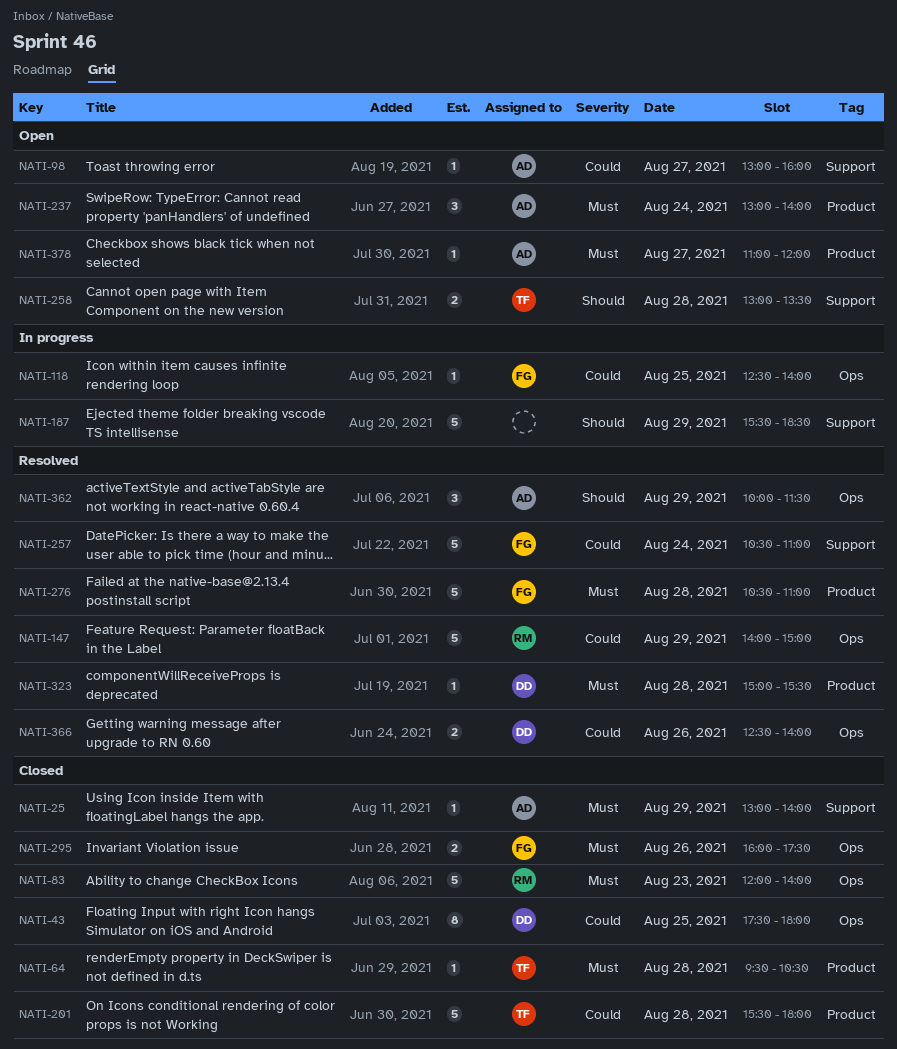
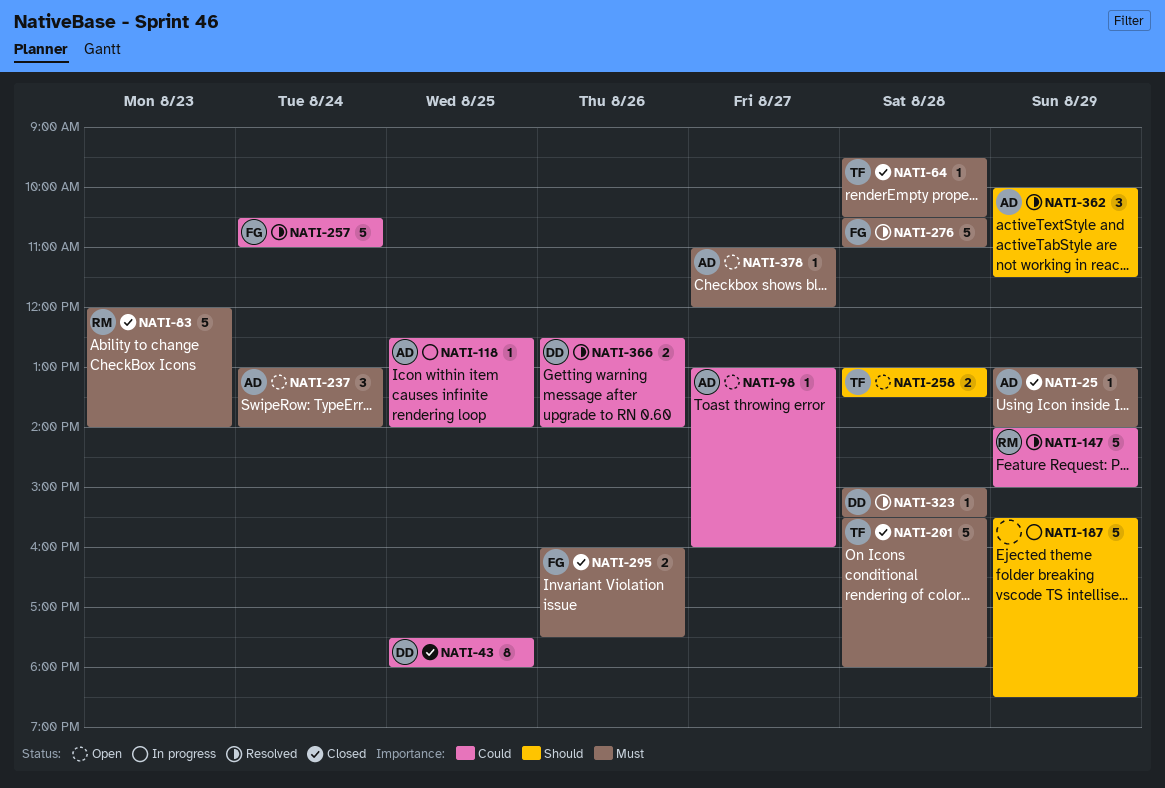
NATI-118, owner: FG -> AD
NATI-201, priority: Could -> Must

